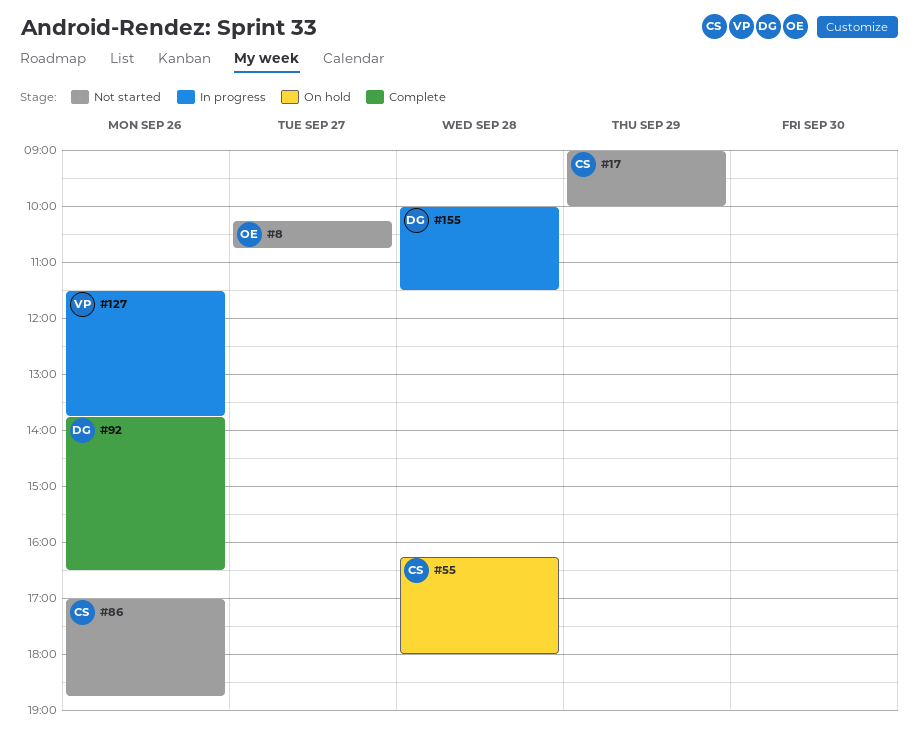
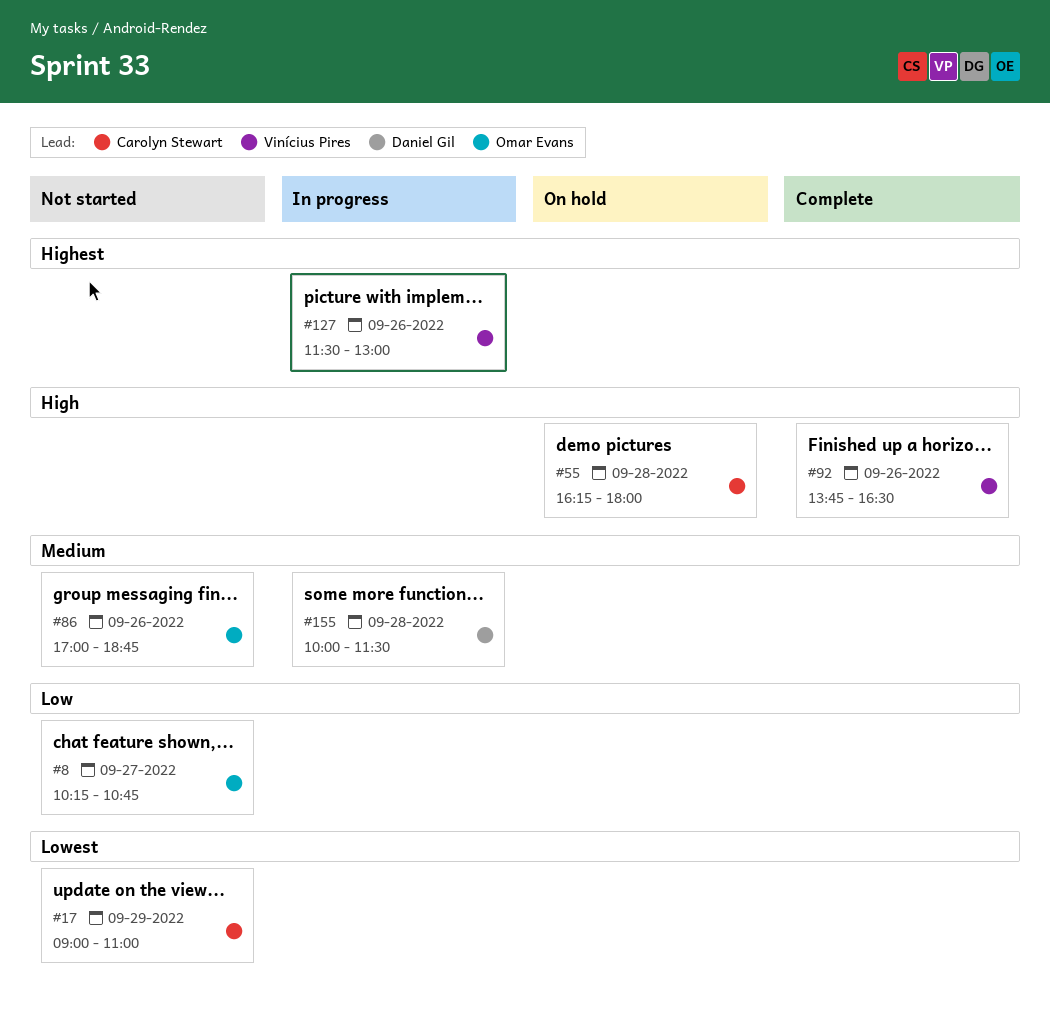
#17, ends: 10:00 -> 11:00
#86, owner: Carolyn Stewart -> Omar Evans
#92, owner: Daniel Gil -> Vinícius Pires
#127, ends: 13:45 -> 13:00

